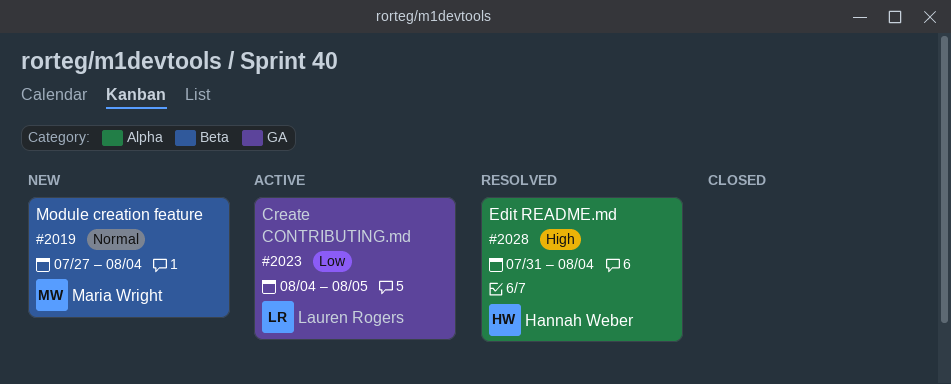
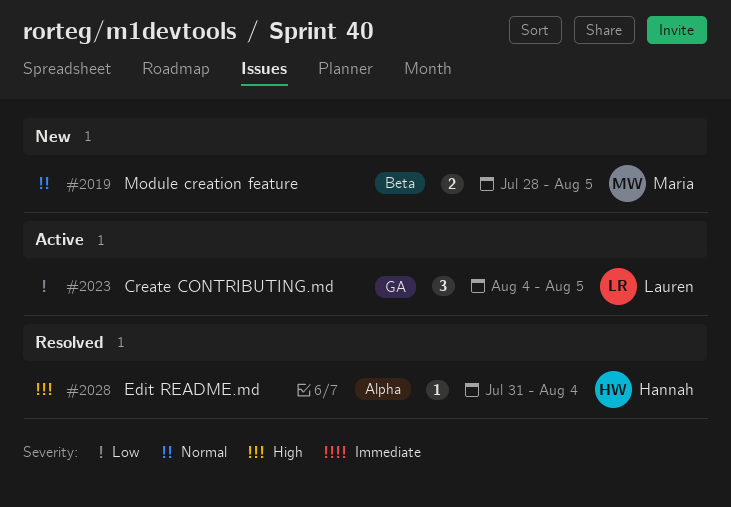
#2019, start: Jul 27 -> Jul 28
#2019, due: Aug 4 -> Aug 5

